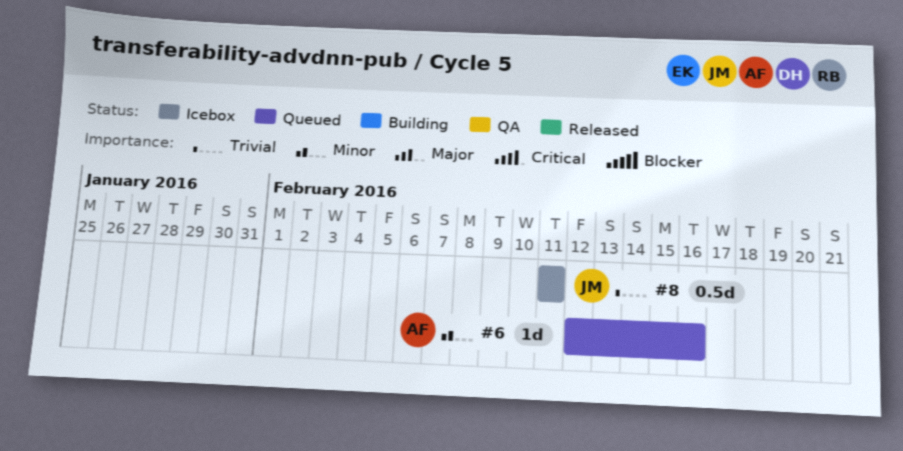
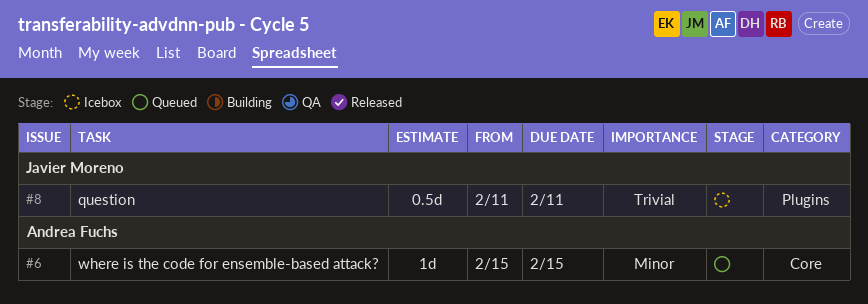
#6, start: Feb 12 -> Feb 15
#6, due: Feb 16 -> Feb 15

